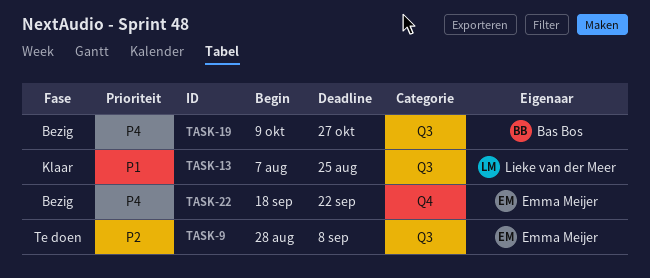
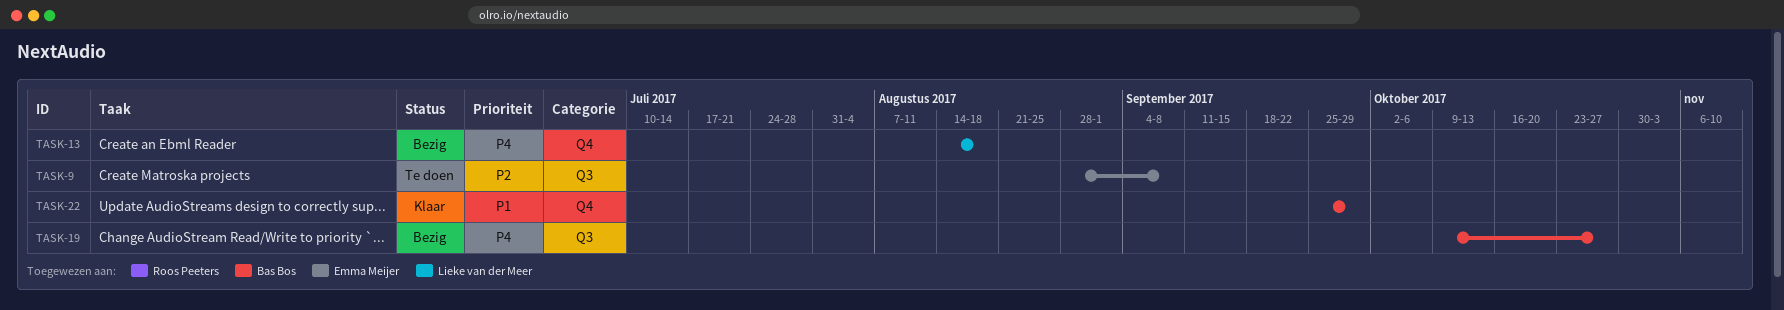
TASK-13, status: Klaar -> Bezig
TASK-13, priority: P1 -> P4
TASK-13, label: Q3 -> Q4
TASK-13, start: Aug 7 -> Aug 14
TASK-13, due: Aug 25 -> Aug 18
TASK-22, status: Bezig -> Klaar
TASK-22, owner: Emma Meijer -> Bas Bos
TASK-22, priority: P4 -> P1
TASK-22, start: Sep 18 -> Sep 25
TASK-22, due: Sep 22 -> Sep 29

